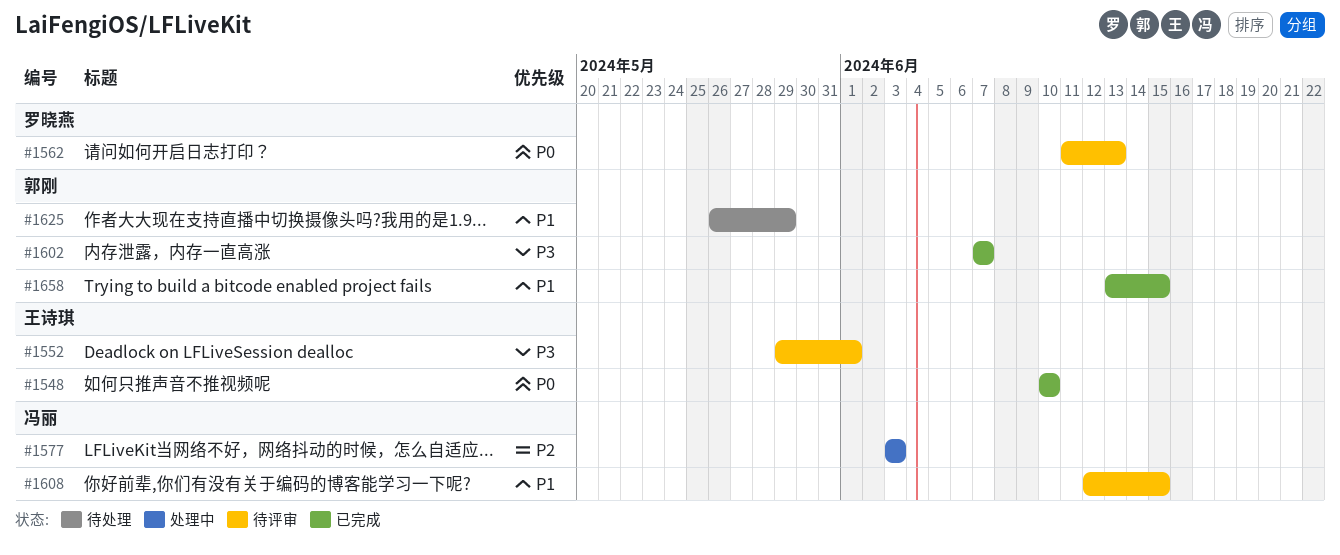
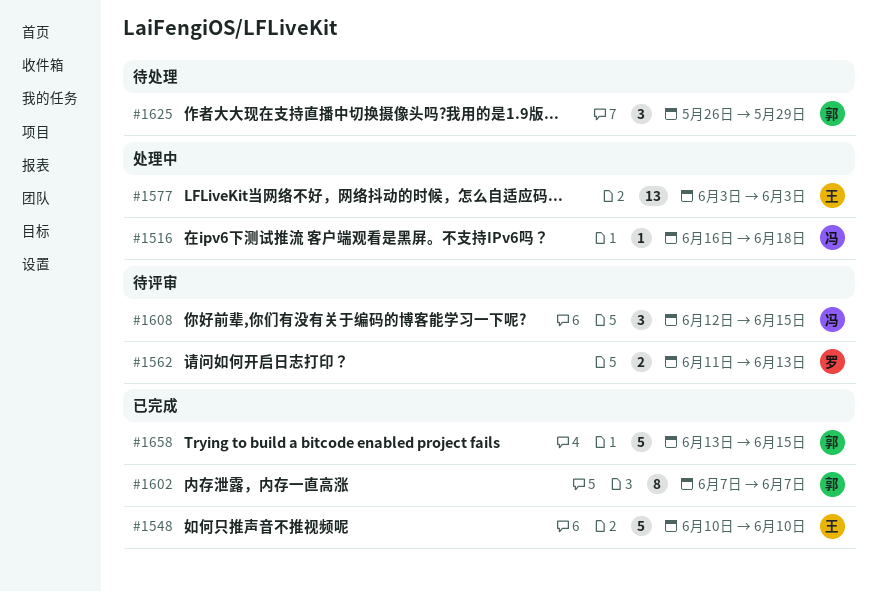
#1516: none -> present
#1552: present -> none
#1577, owner: 冯丽 -> 王诗琪

